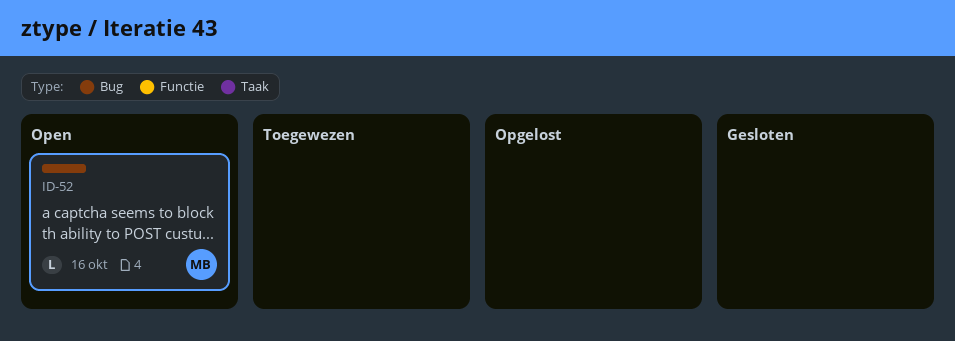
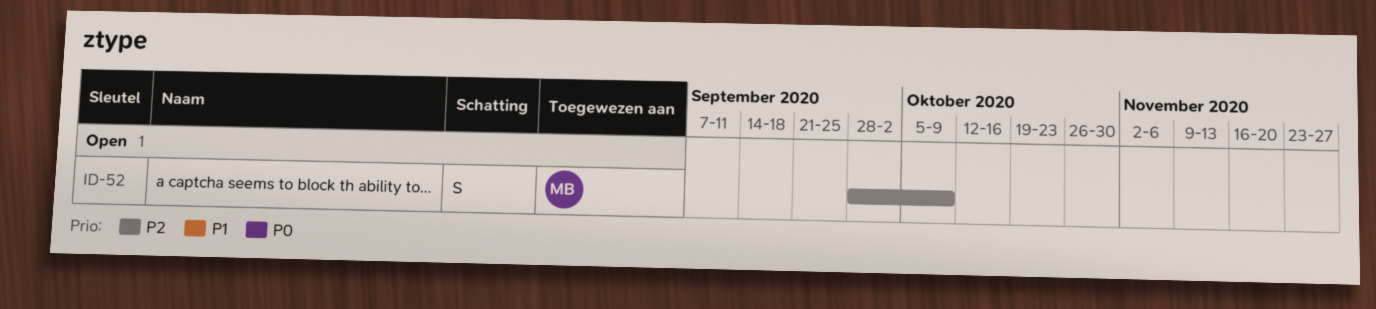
ID-52, estimate: L -> S
ID-52, due: Oct 16 -> Oct 9

